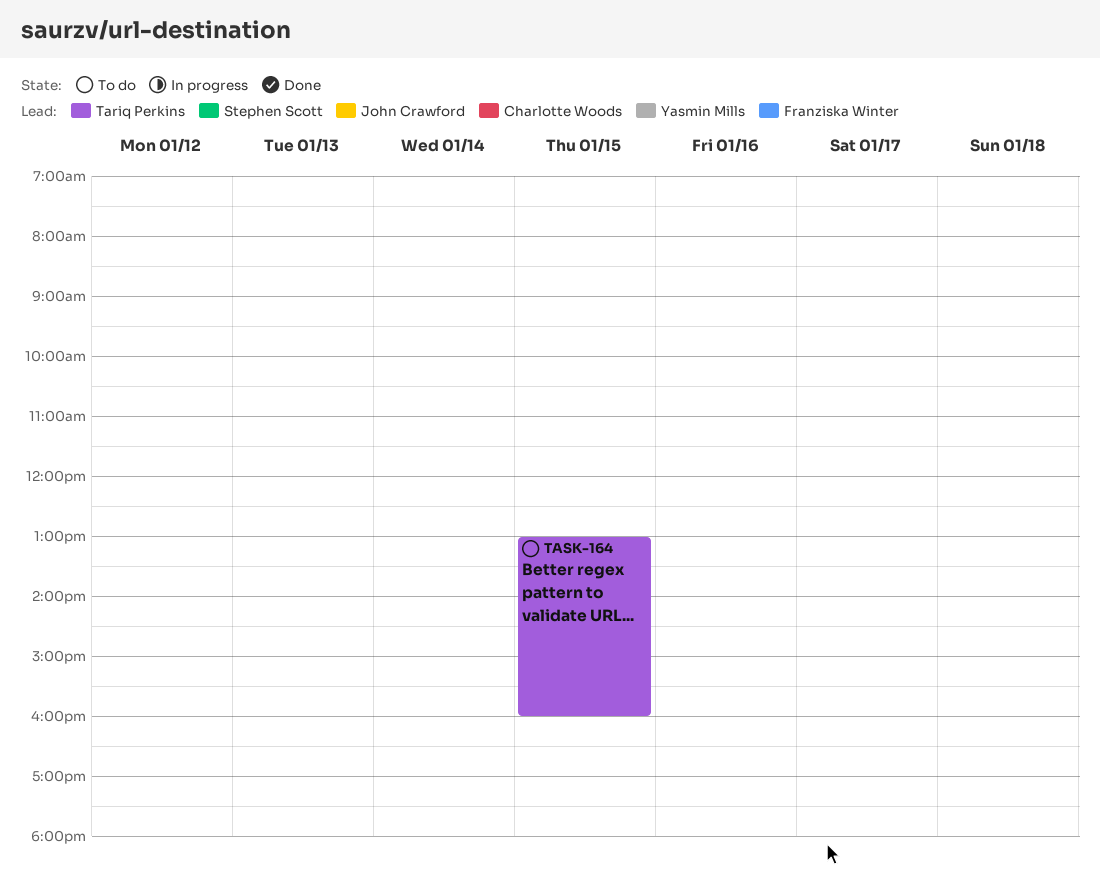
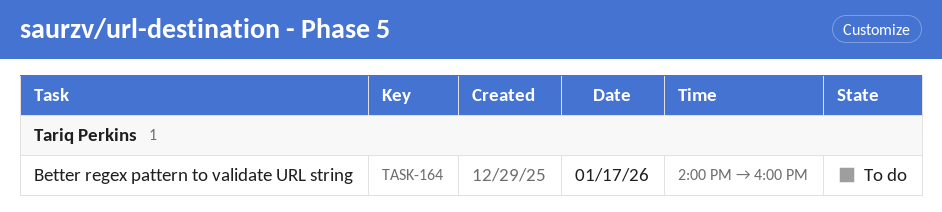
TASK-164, day: Jan 15 -> Jan 17
TASK-164, begins: 13:00 -> 14:00

